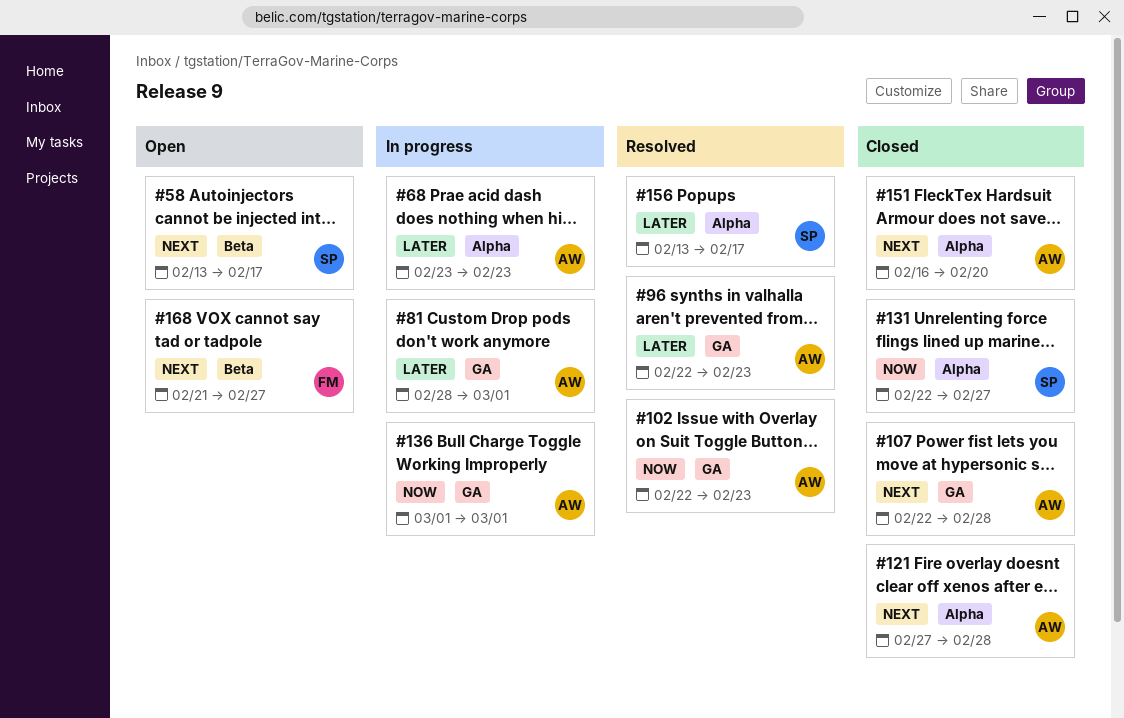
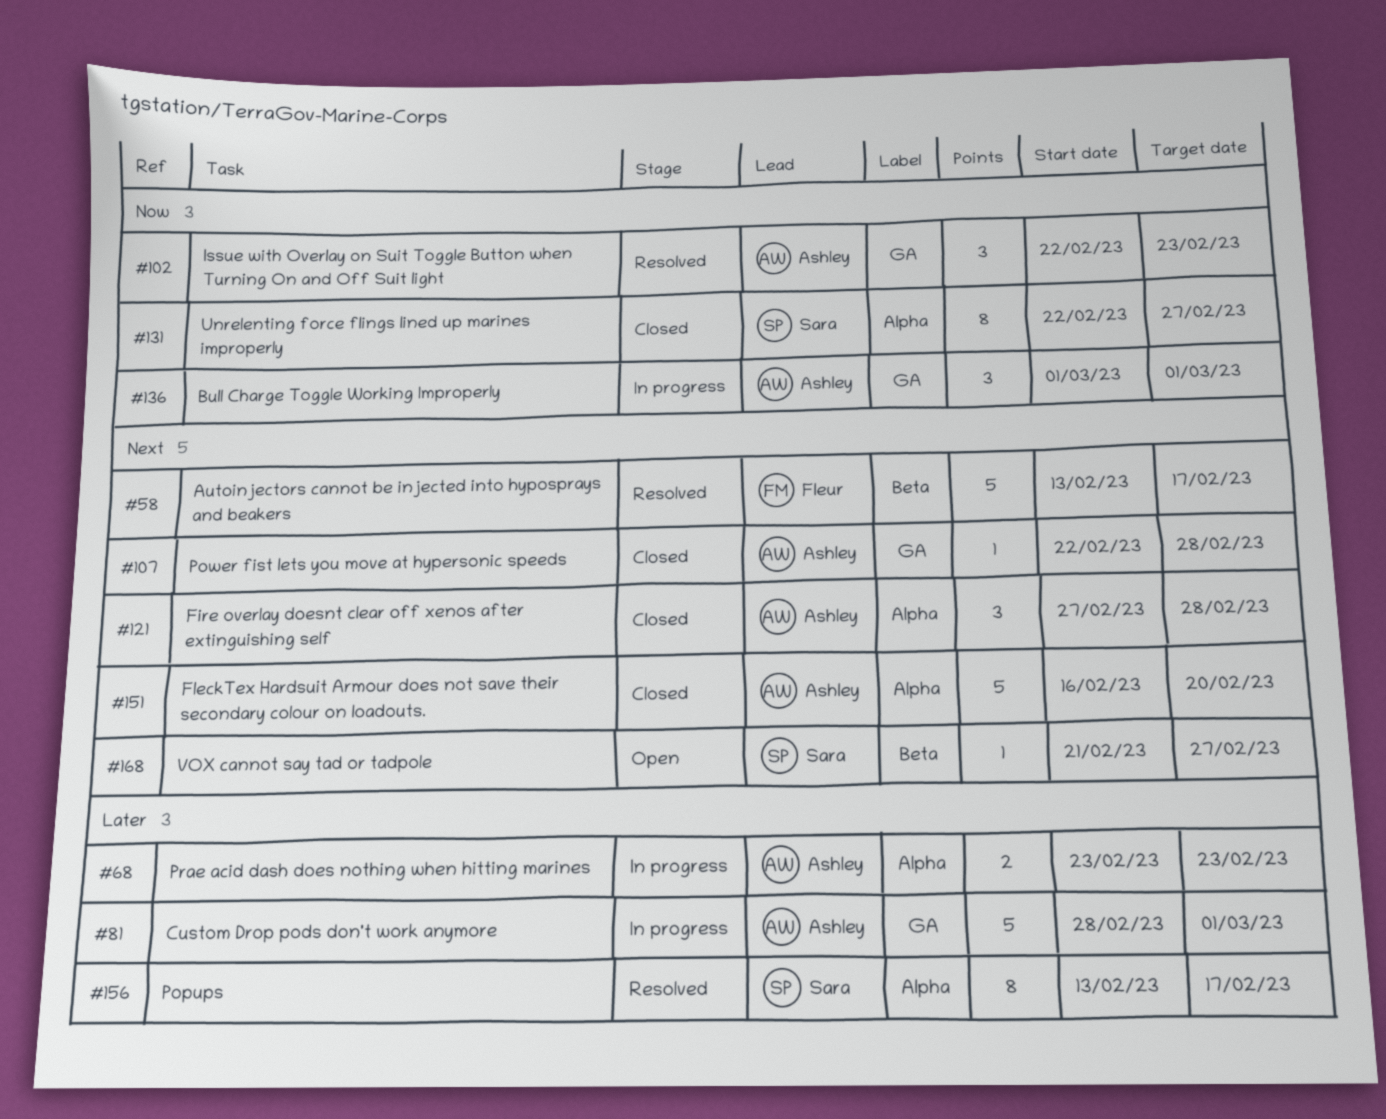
#58, status: Open -> Resolved
#58, owner: Sara -> Fleur
#96: present -> none
#168, owner: Fleur -> Sara

